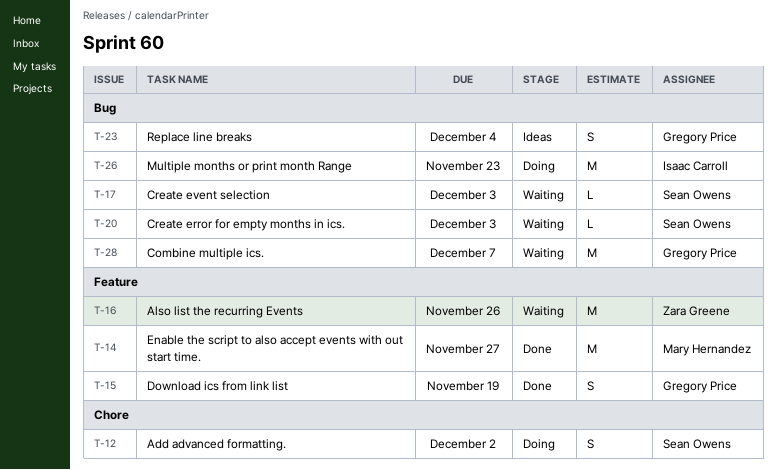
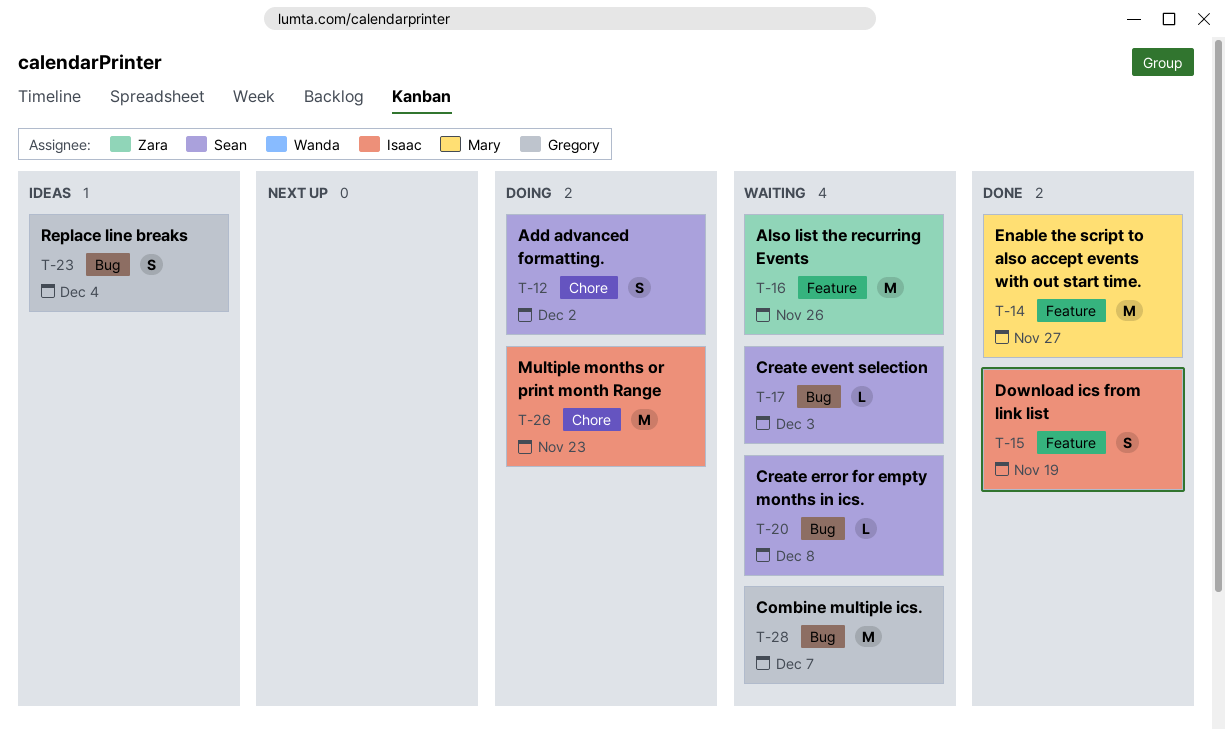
T-15, owner: Gregory Price -> Isaac Carroll
T-20, due: Dec 3 -> Dec 8
T-26, label: Bug -> Chore

